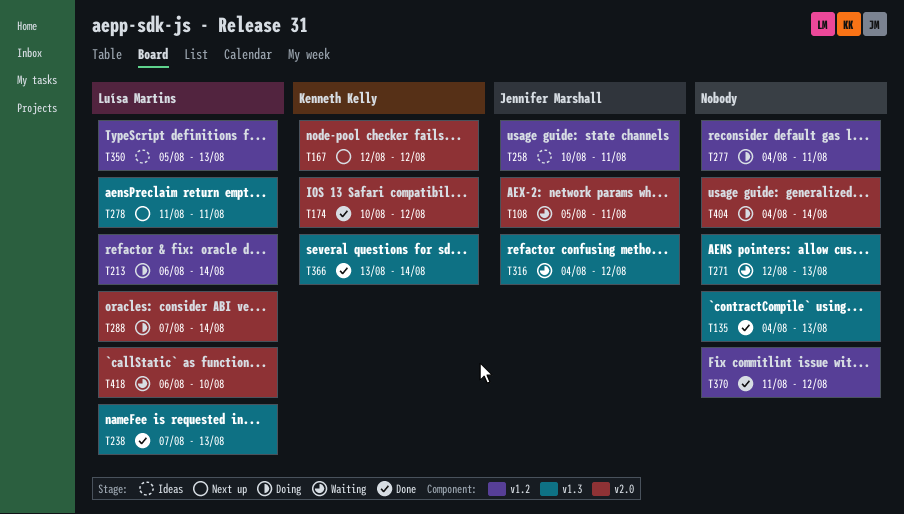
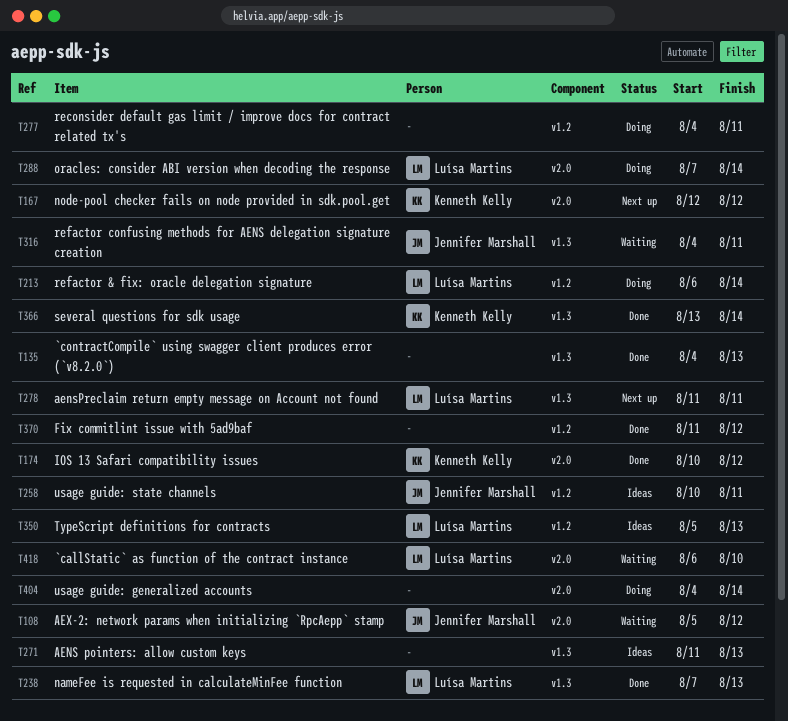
T108, due: Aug 11 -> Aug 12
T271, status: Waiting -> Ideas
T271, start: Aug 12 -> Aug 11
T316, due: Aug 12 -> Aug 11

